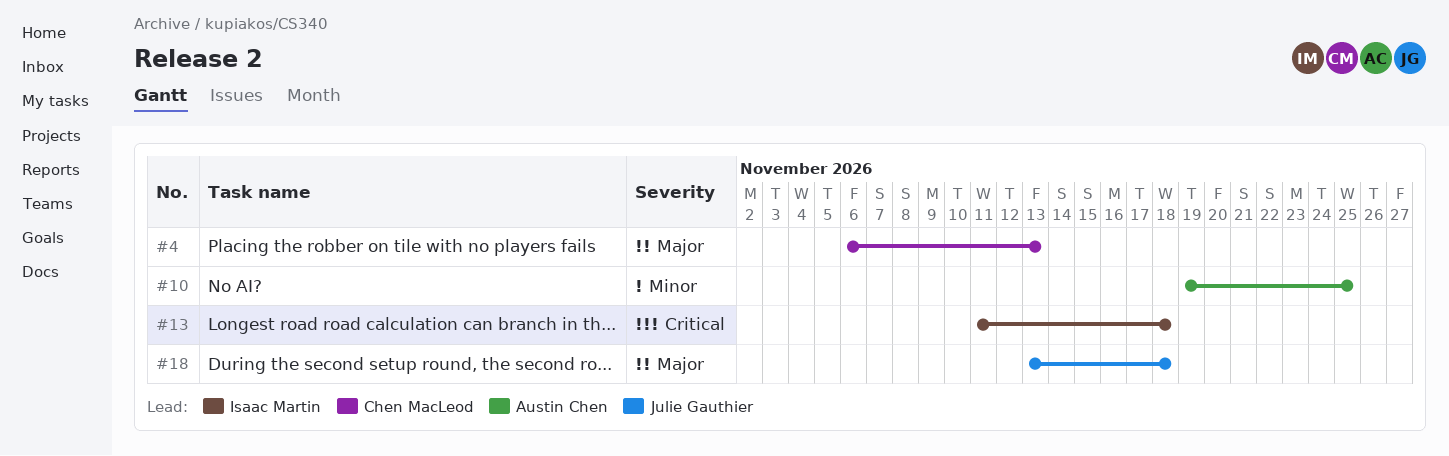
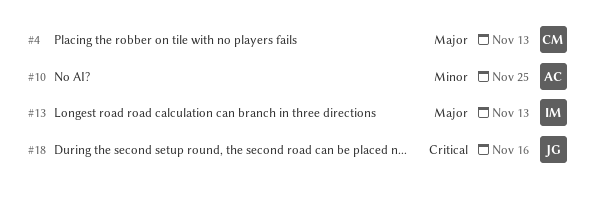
#13, priority: Critical -> Major
#13, due: Nov 18 -> Nov 13
#18, priority: Major -> Critical
#18, due: Nov 18 -> Nov 16

